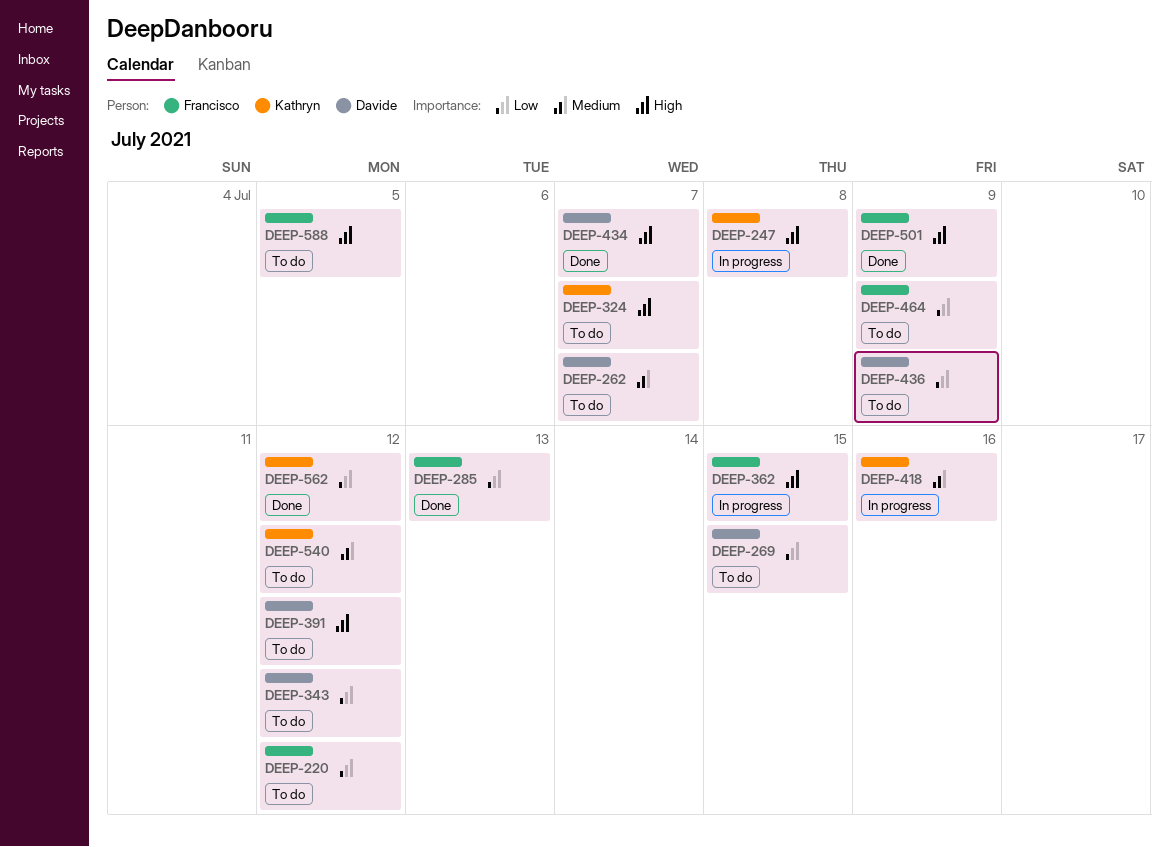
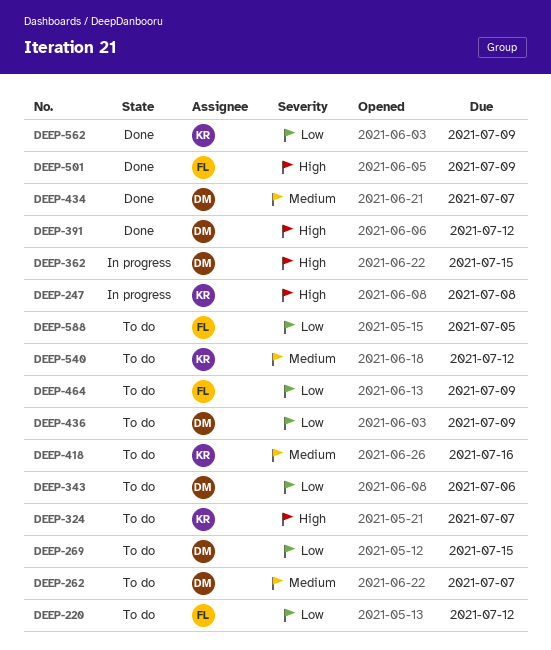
DEEP-285: present -> none
DEEP-343, due: Jul 12 -> Jul 6
DEEP-362, owner: Francisco -> Davide
DEEP-391, status: To do -> Done
DEEP-418, status: In progress -> To do
DEEP-434, priority: High -> Medium
DEEP-562, due: Jul 12 -> Jul 9
DEEP-588, priority: High -> Low

